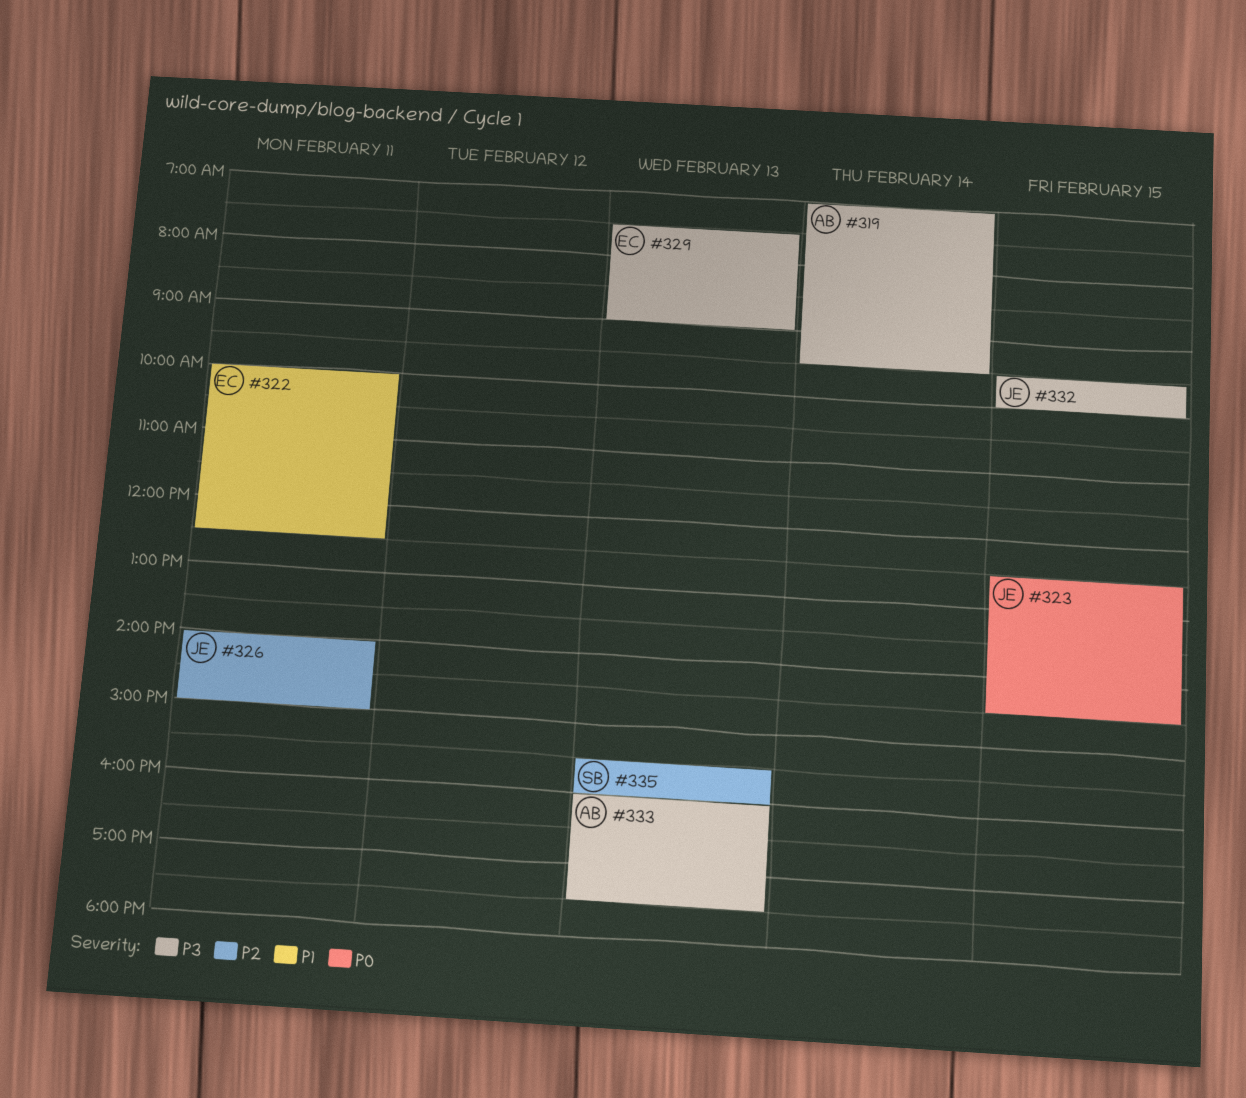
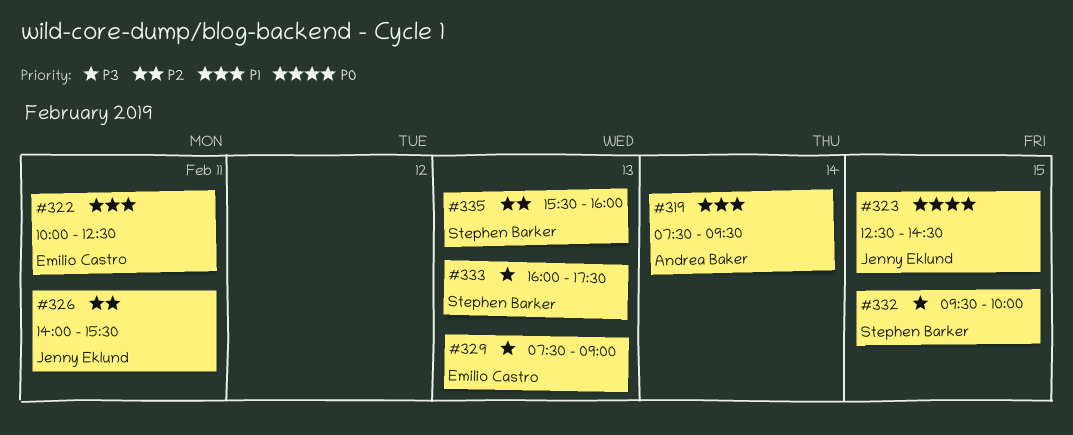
#319, priority: P3 -> P1
#319, begins: 07:00 -> 07:30
#326, ends: 15:00 -> 15:30
#332, owner: Jenny Eklund -> Stephen Barker
#333, owner: Andrea Baker -> Stephen Barker

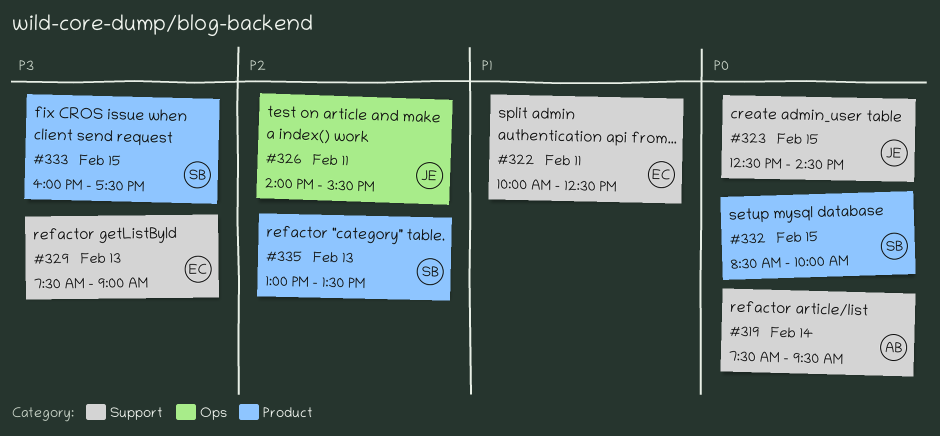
#319, priority: P1 -> P0
#332, priority: P3 -> P0
#332, begins: 09:30 -> 08:30
#333, day: Feb 13 -> Feb 15
#335, begins: 15:30 -> 13:00
#335, ends: 16:00 -> 13:30

